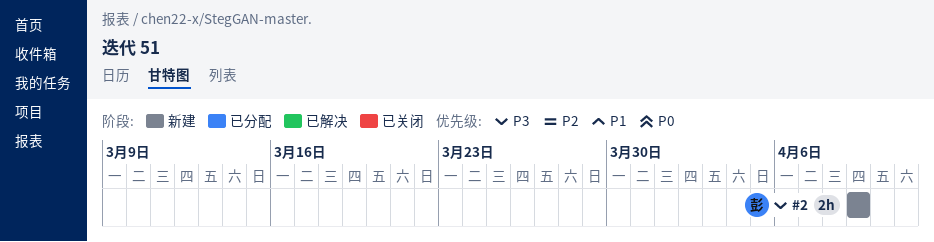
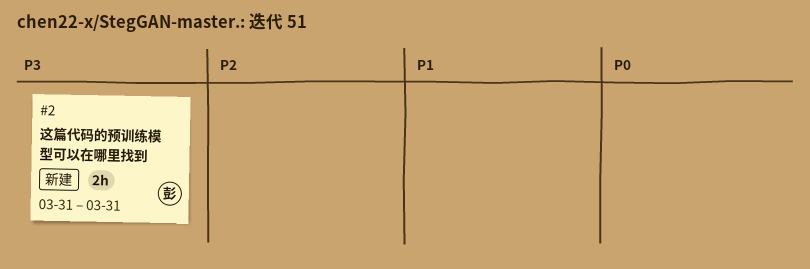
#2, start: Apr 9 -> Mar 31
#2, due: Apr 9 -> Mar 31

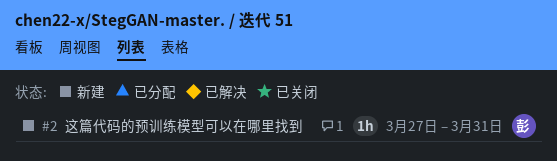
#2, estimate: 2h -> 1h
#2, start: Mar 31 -> Mar 27

